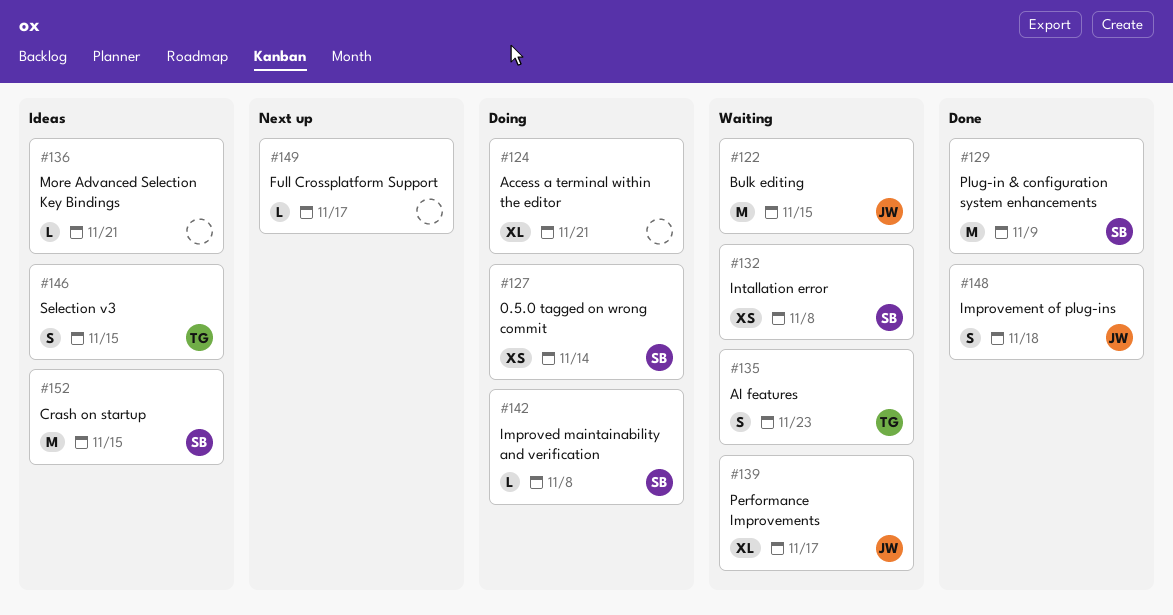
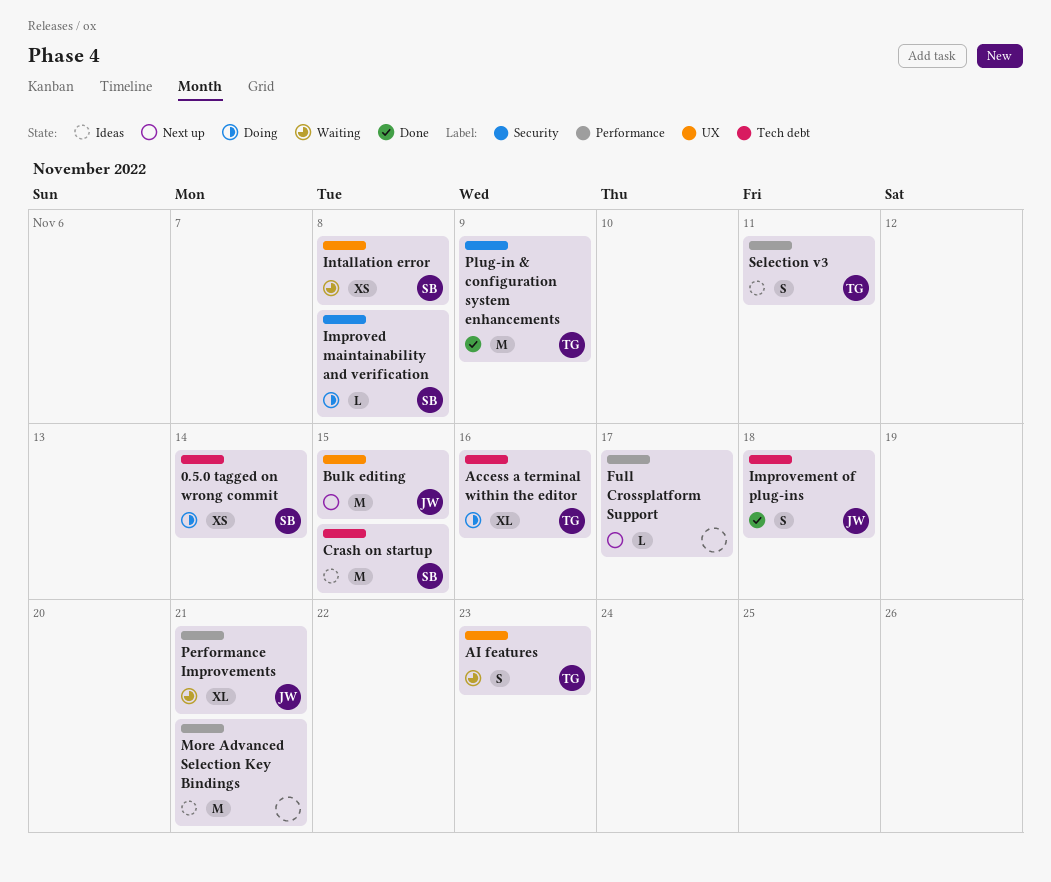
Access a terminal within the editor, owner: none -> TG
Access a terminal within the editor, due: Nov 21 -> Nov 16
Bulk editing, status: Waiting -> Next up
More Advanced Selection Key Bindings, estimate: L -> M
Performance Improvements, due: Nov 17 -> Nov 21
Plug-in & configuration system enhancements, owner: SB -> TG
Selection v3, due: Nov 15 -> Nov 11

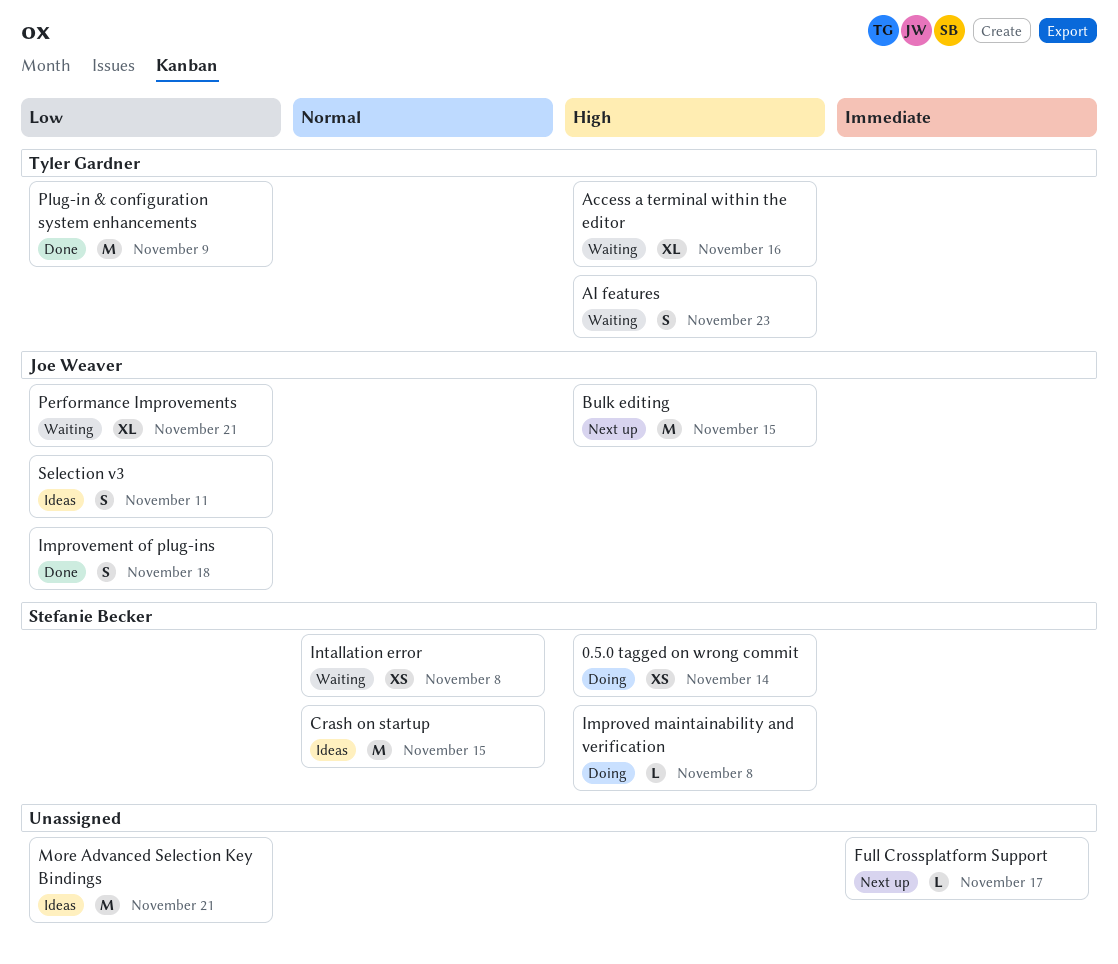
Access a terminal within the editor, status: Doing -> Waiting
Selection v3, owner: Tyler Gardner -> Joe Weaver

